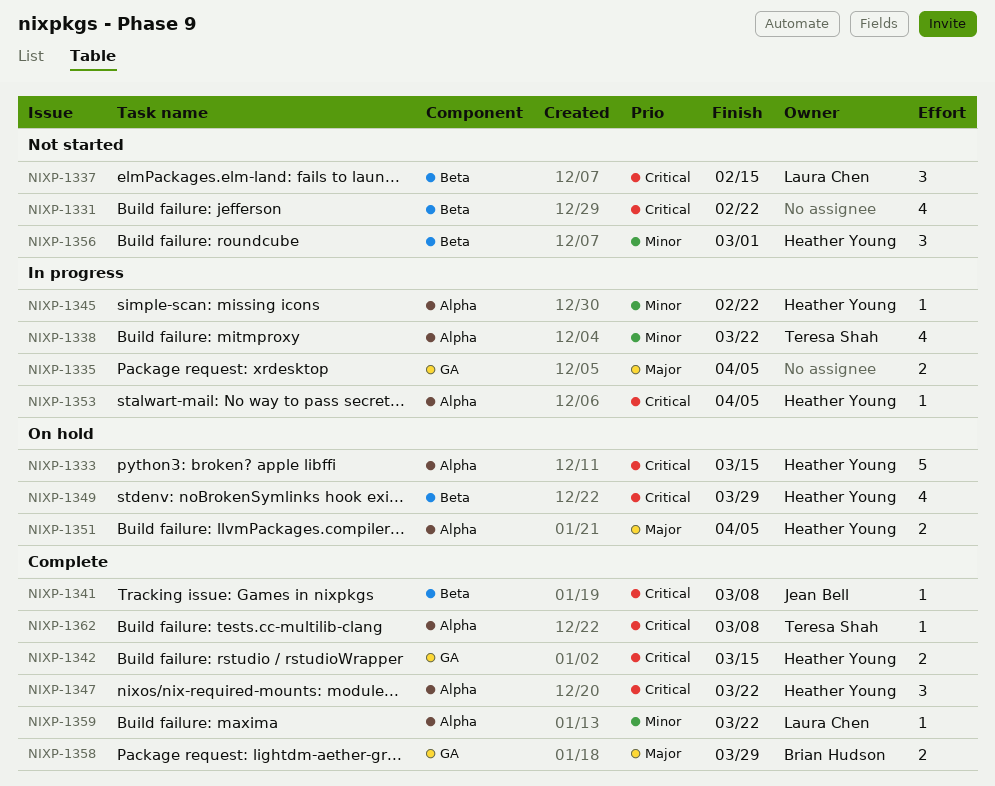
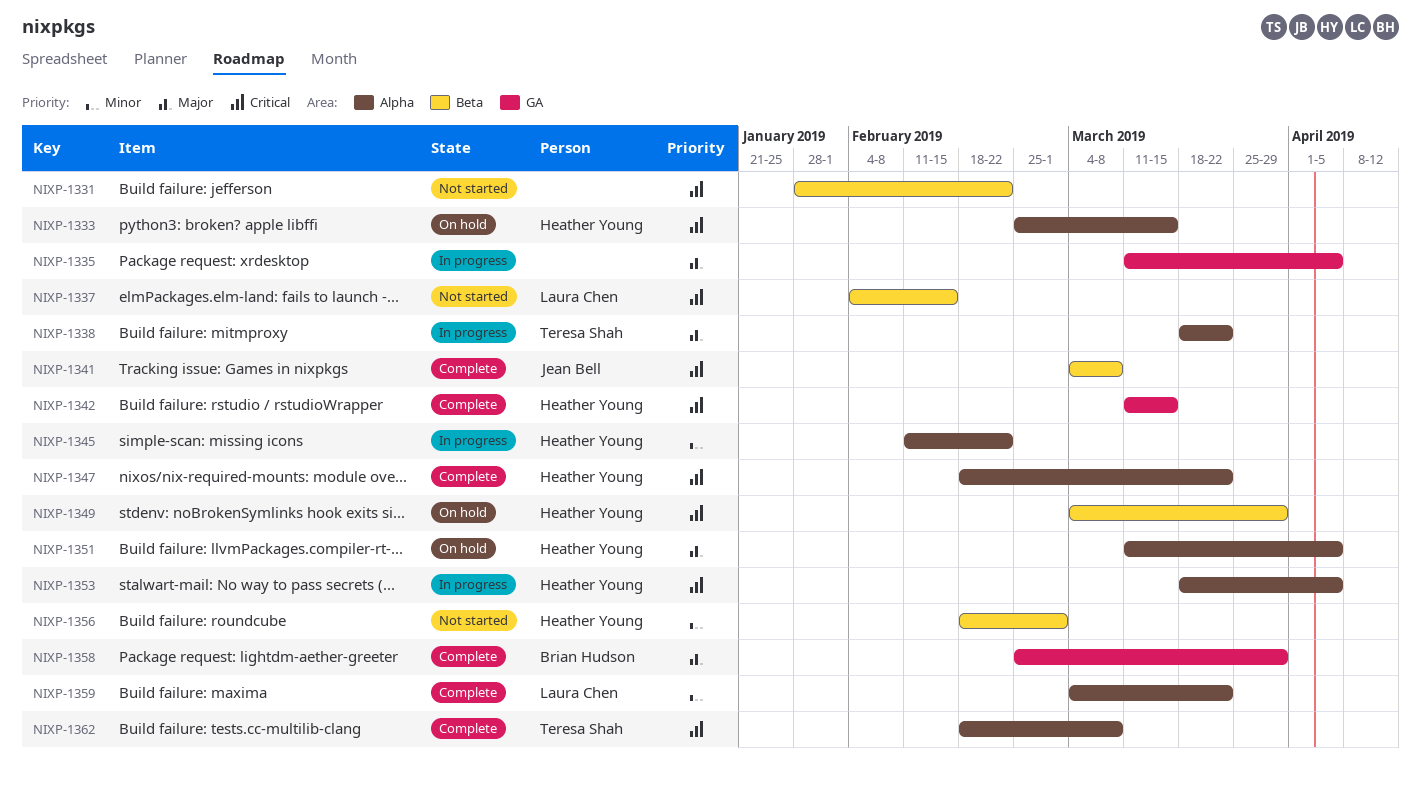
NIXP-1338, priority: Minor -> Major

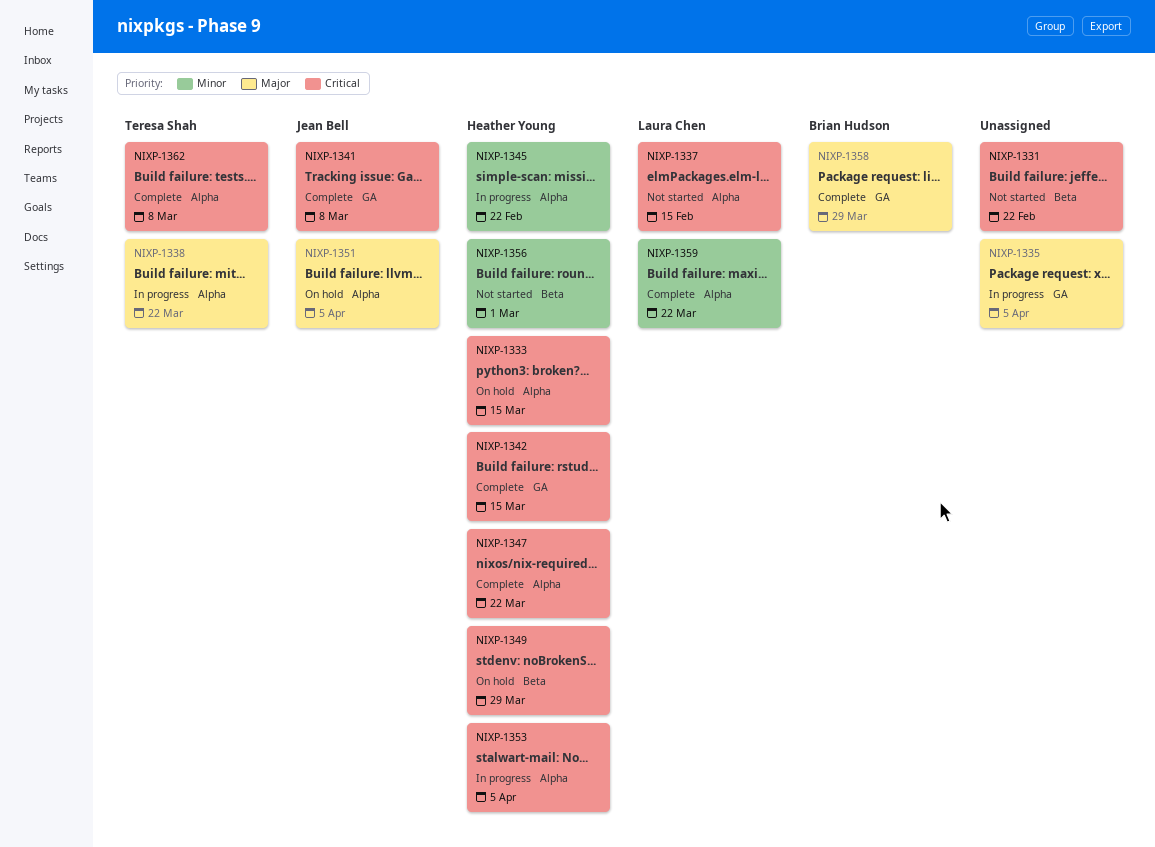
NIXP-1337, label: Beta -> Alpha
NIXP-1341, label: Beta -> GA
NIXP-1351, owner: Heather Young -> Jean Bell

